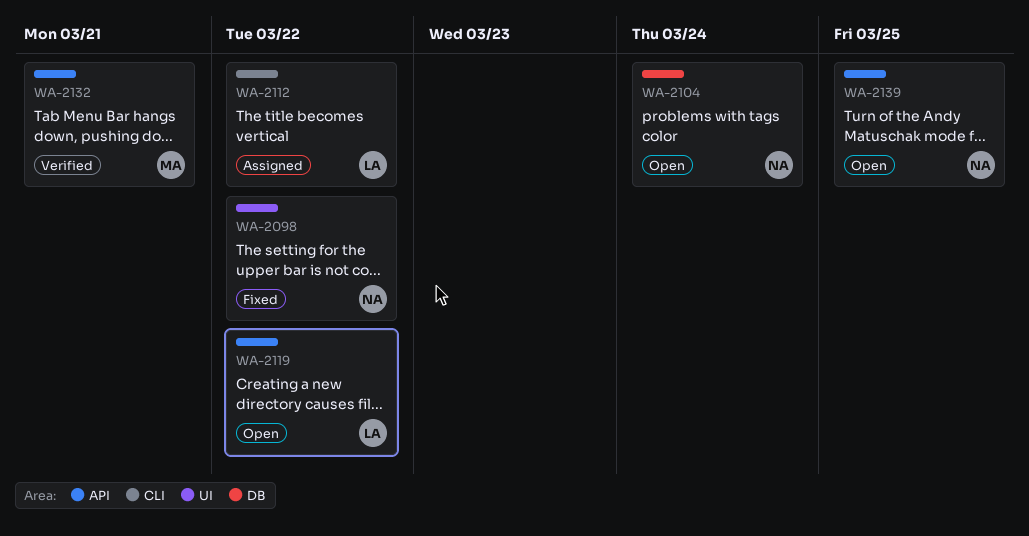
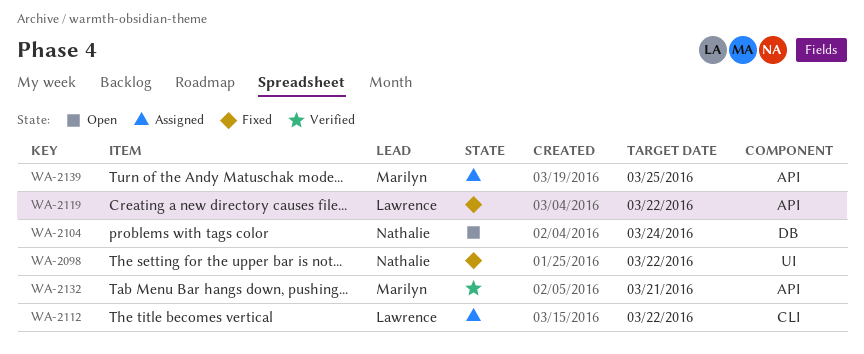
WA-2119, status: Open -> Fixed
WA-2139, status: Open -> Assigned
WA-2139, owner: Nathalie -> Marilyn

